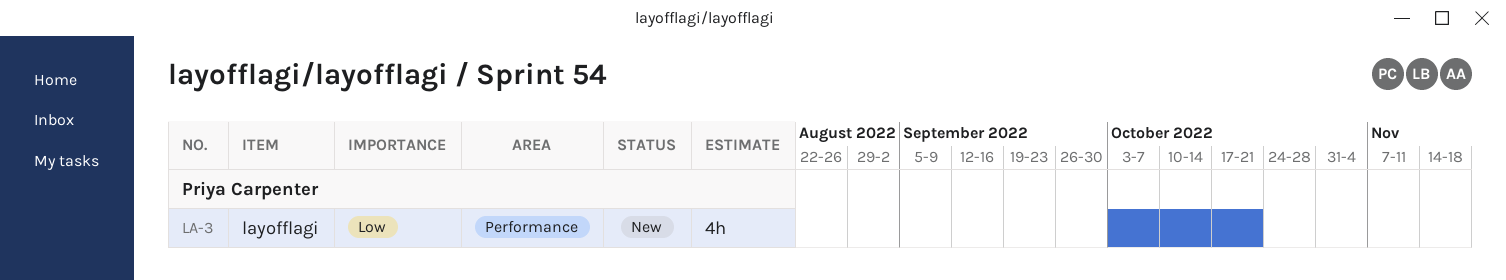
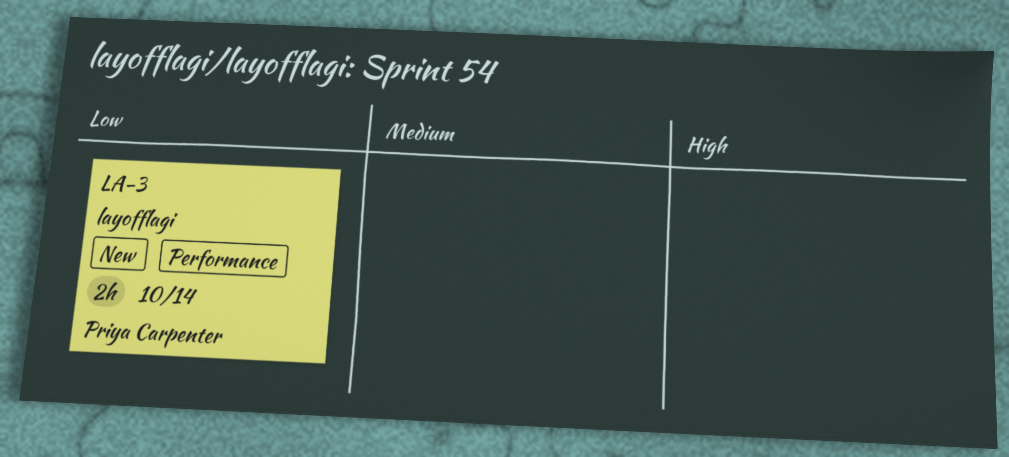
LA-3, estimate: 4h -> 2h
LA-3, due: Oct 21 -> Oct 14

